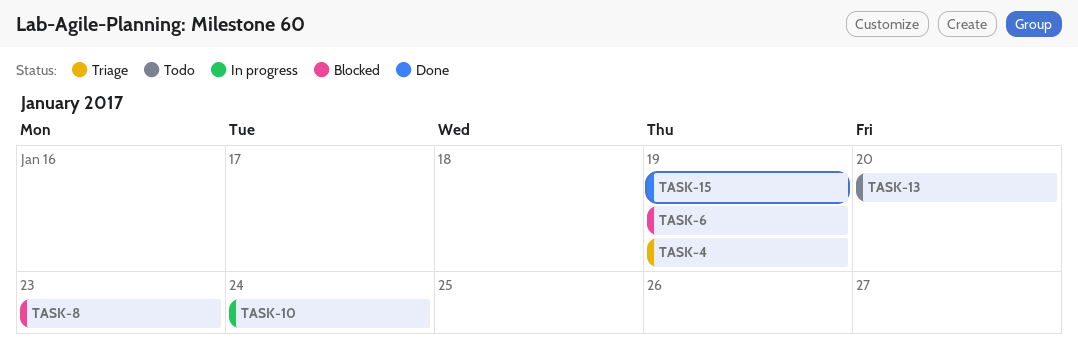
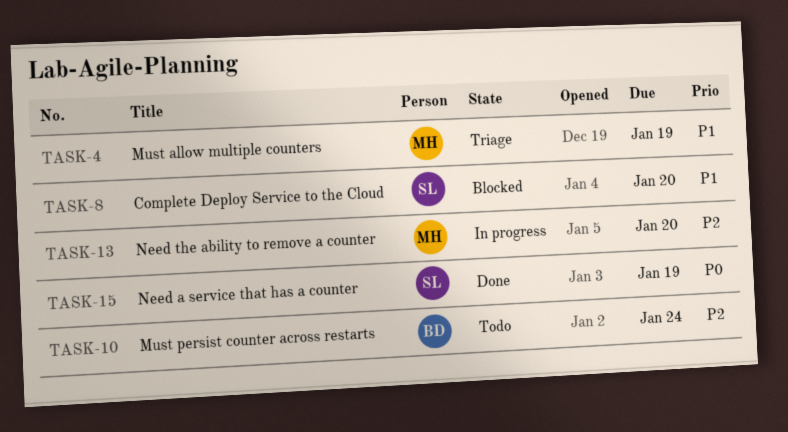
TASK-6: present -> none
TASK-8, due: Jan 23 -> Jan 20
TASK-10, status: In progress -> Todo
TASK-13, status: Todo -> In progress

